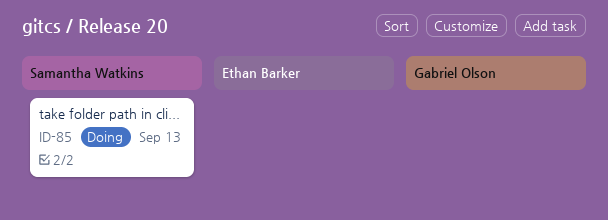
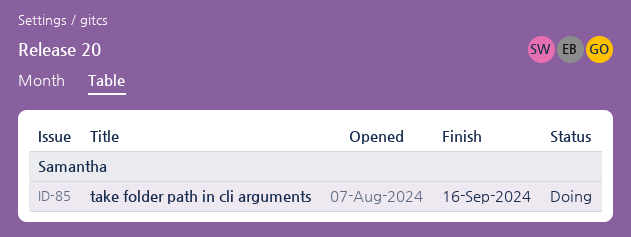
ID-85, due: Sep 13 -> Sep 16

